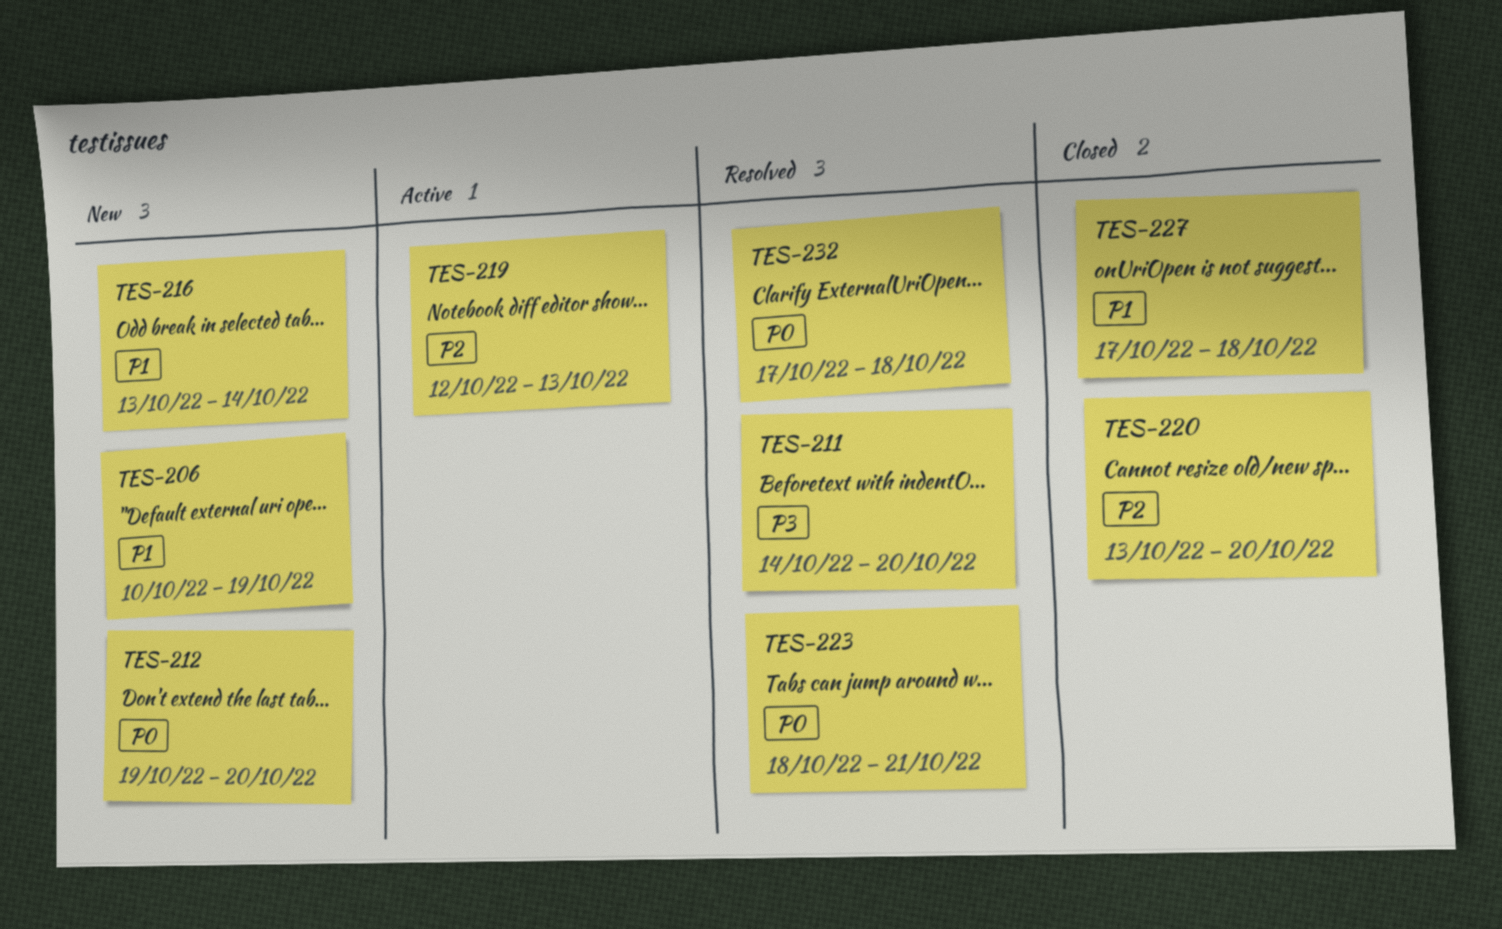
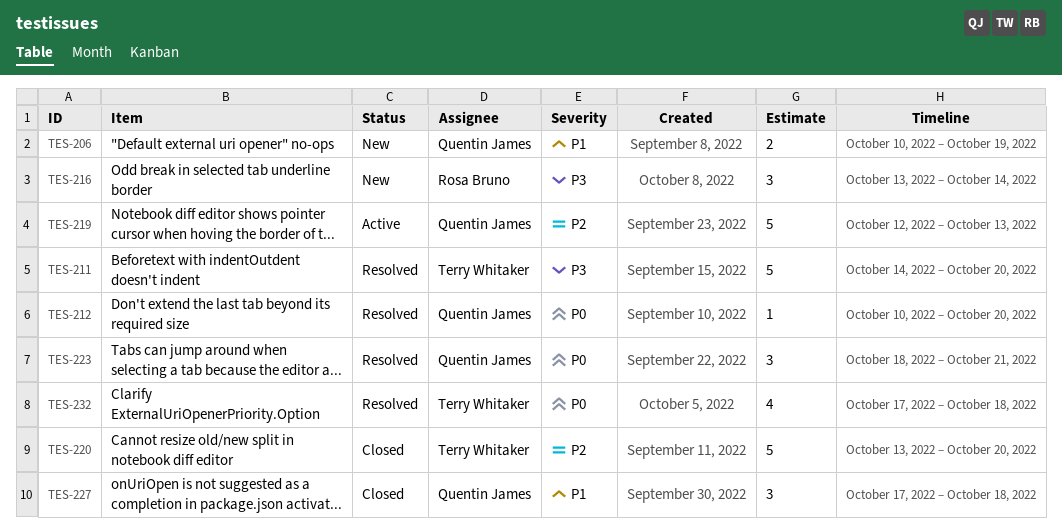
TES-212, status: New -> Resolved
TES-212, start: Oct 19 -> Oct 10
TES-216, priority: P1 -> P3

